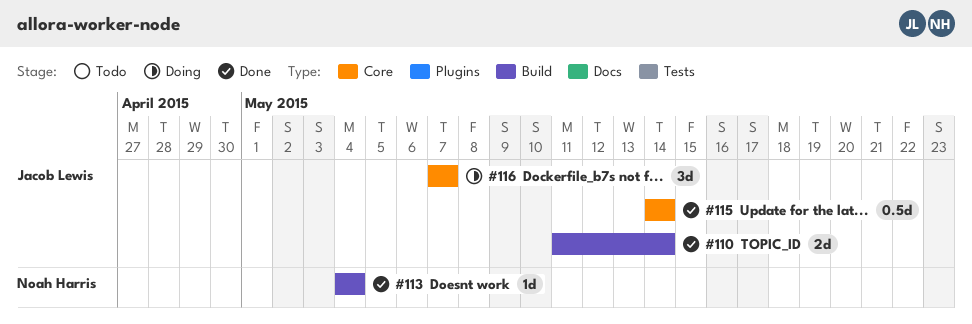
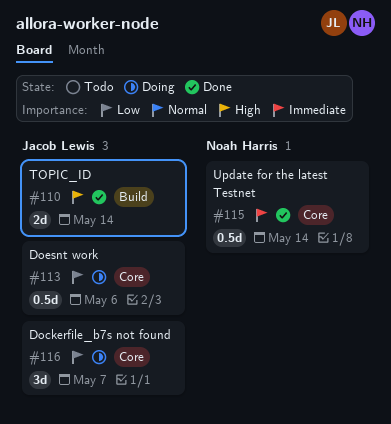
#113, status: Done -> Doing
#113, owner: Noah Harris -> Jacob Lewis
#113, label: Build -> Core
#113, estimate: 1d -> 0.5d
#113, due: May 4 -> May 6
#115, owner: Jacob Lewis -> Noah Harris

